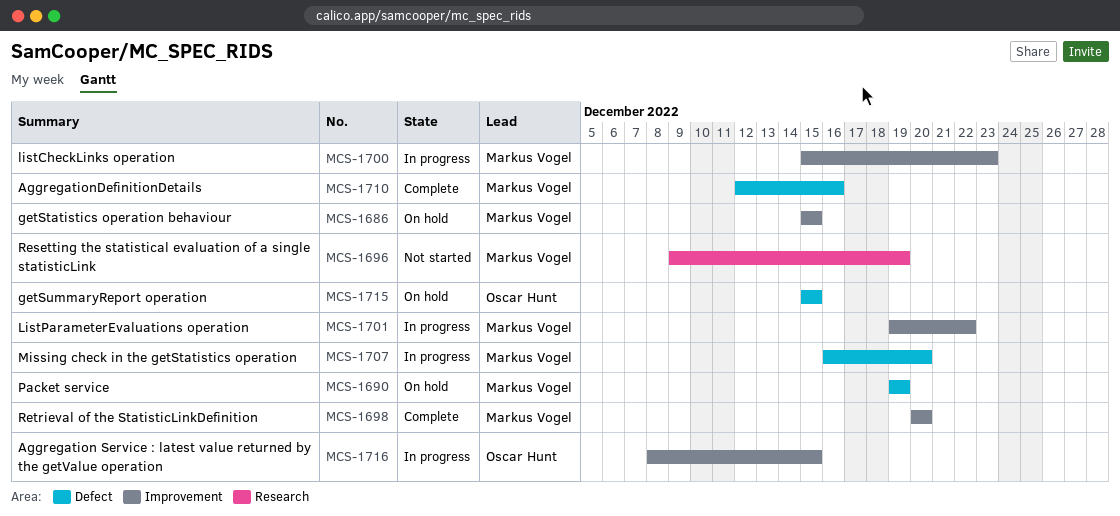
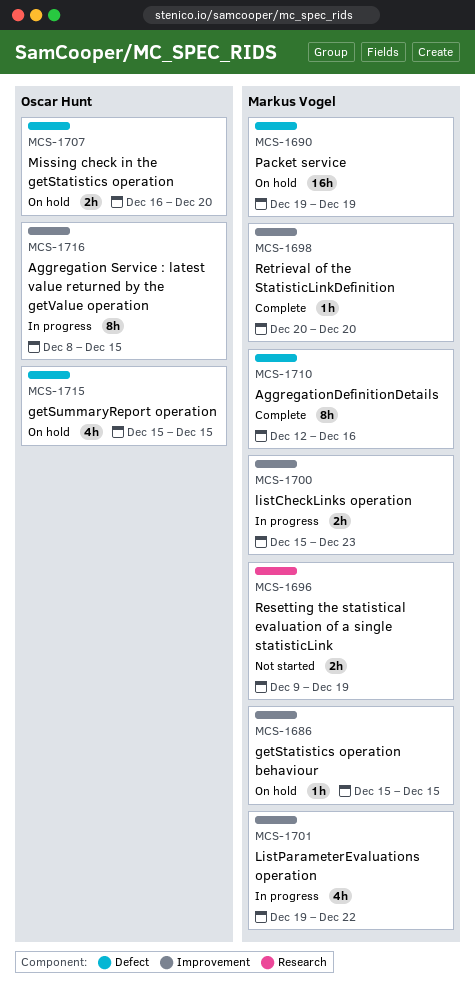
MCS-1707, status: In progress -> On hold
MCS-1707, owner: Markus Vogel -> Oscar Hunt

